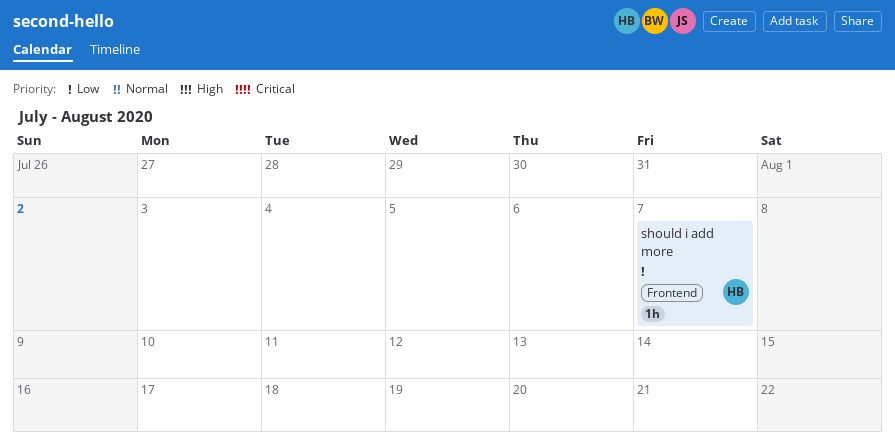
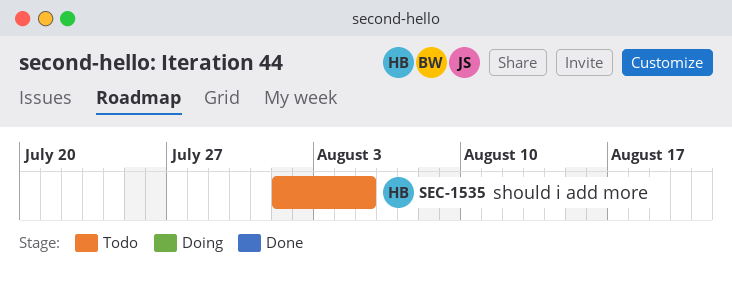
should i add more, due: Aug 7 -> Aug 5

